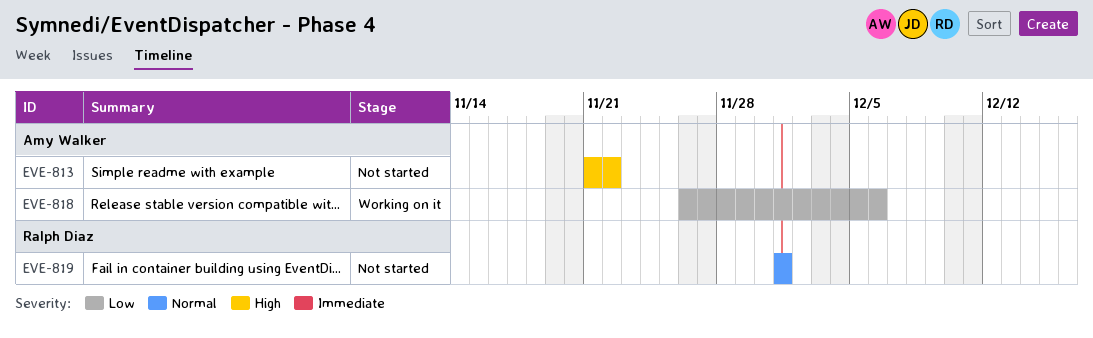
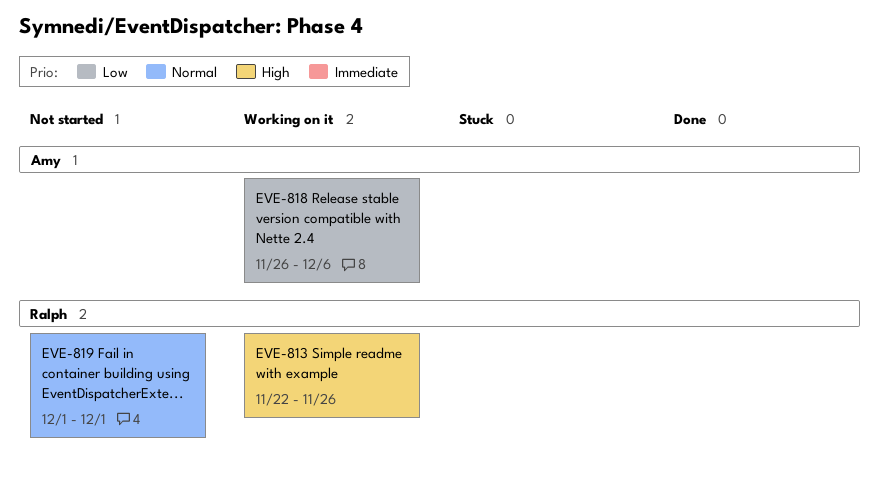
EVE-813, status: Not started -> Working on it
EVE-813, owner: Amy Walker -> Ralph Diaz
EVE-813, start: Nov 21 -> Nov 22
EVE-813, due: Nov 22 -> Nov 26

